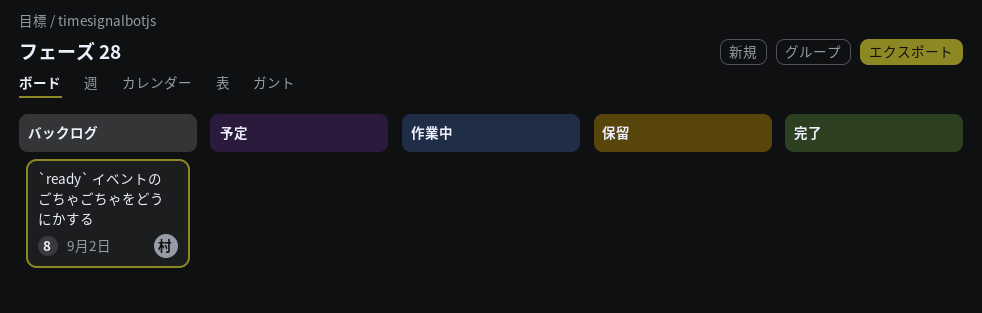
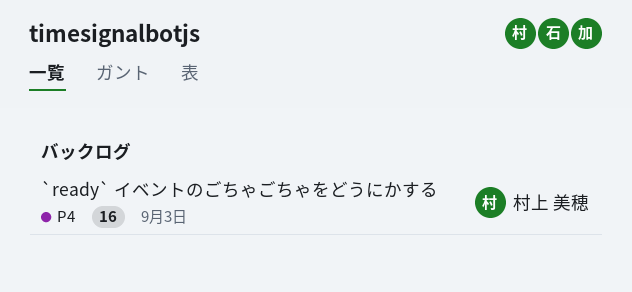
`ready` イベントのごちゃごちゃをどうにかする, estimate: 8 -> 16
`ready` イベントのごちゃごちゃをどうにかする, due: Sep 2 -> Sep 3

